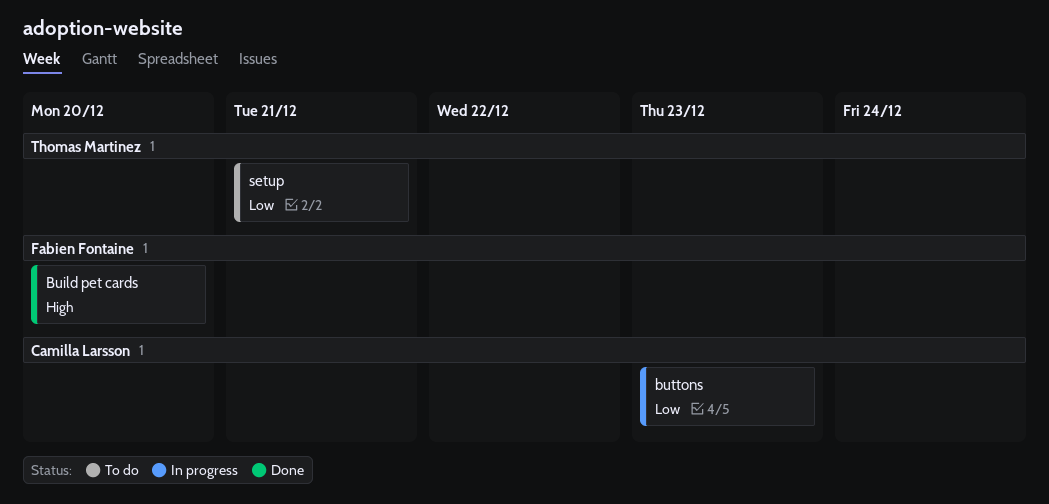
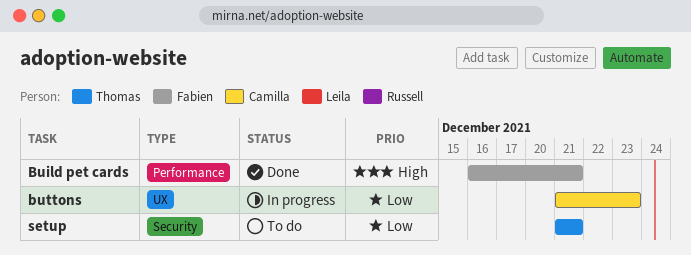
Build pet cards, due: Dec 20 -> Dec 21

